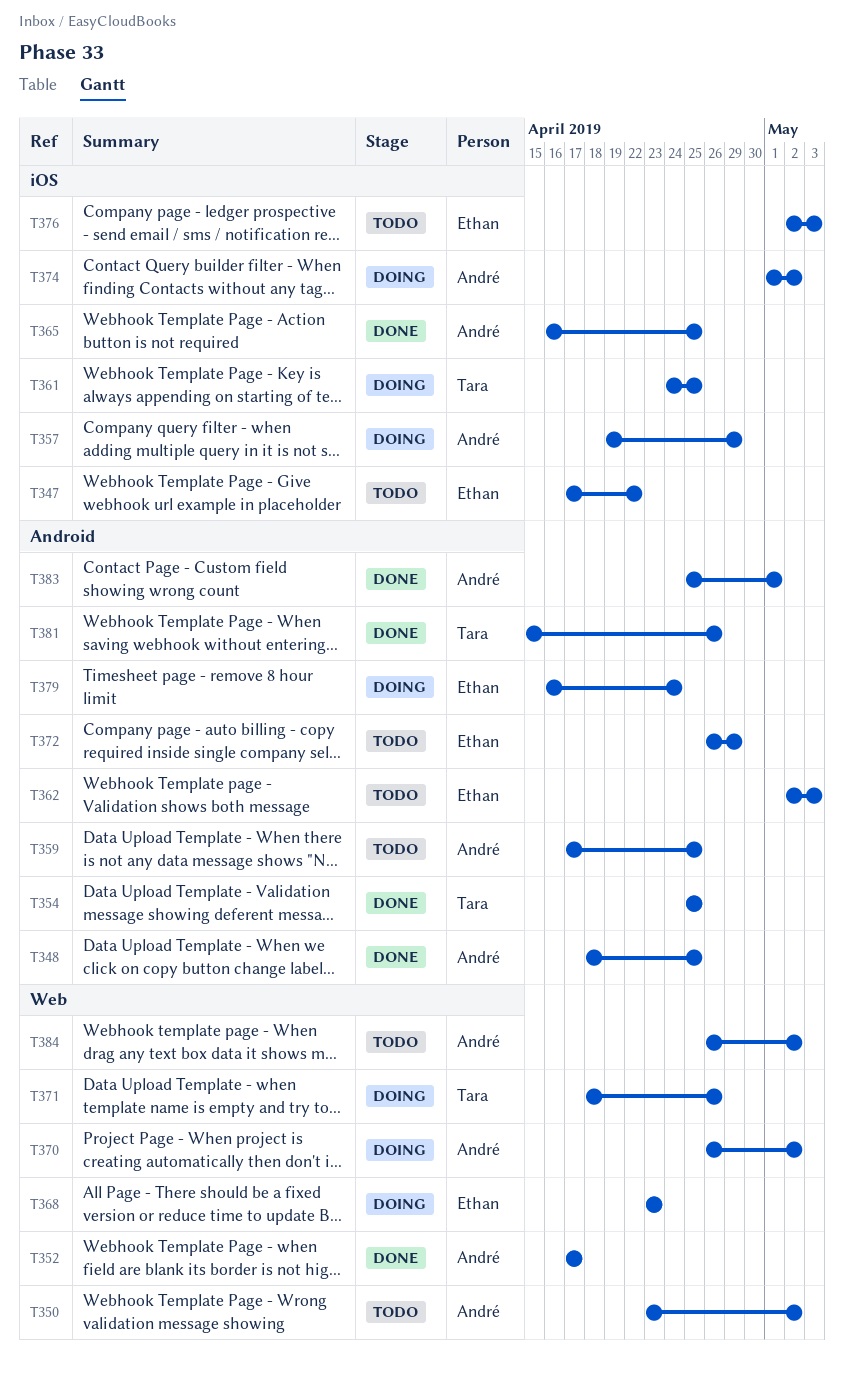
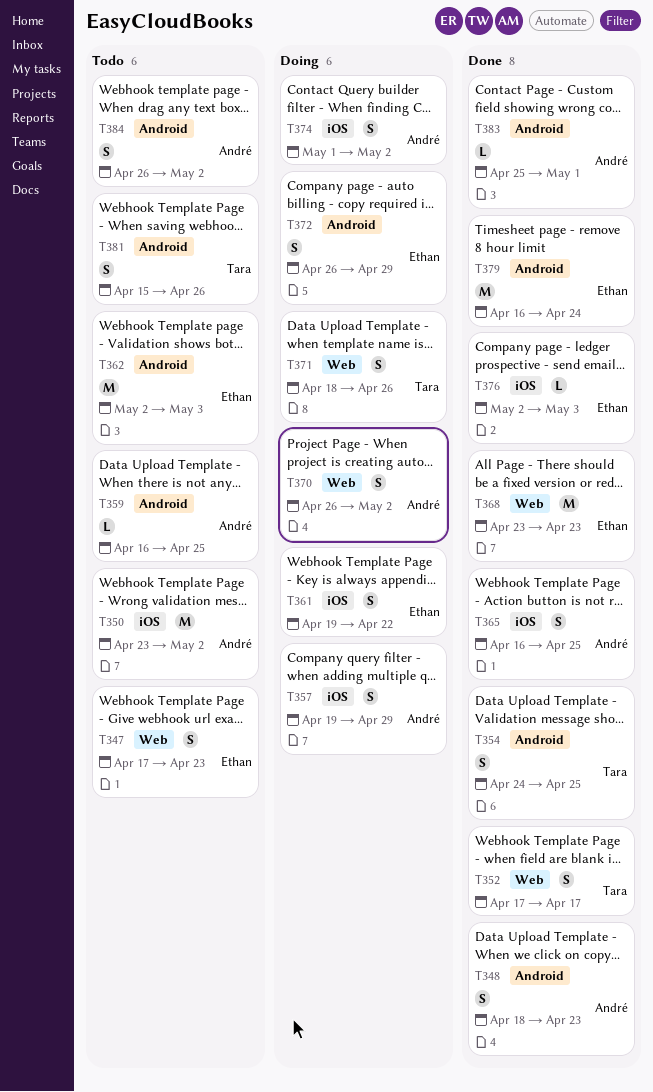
T347, label: iOS -> Web
T347, due: Apr 22 -> Apr 23
T348, due: Apr 25 -> Apr 23
T350, label: Web -> iOS
T352, owner: André -> Tara
T354, start: Apr 25 -> Apr 24
T359, start: Apr 17 -> Apr 16
T361, owner: Tara -> Ethan
T361, start: Apr 24 -> Apr 19
T361, due: Apr 25 -> Apr 22
T368, status: Doing -> Done
T372, status: Todo -> Doing
T376, status: Todo -> Done
T379, status: Doing -> Done
T381, status: Done -> Todo
T384, label: Web -> Android

